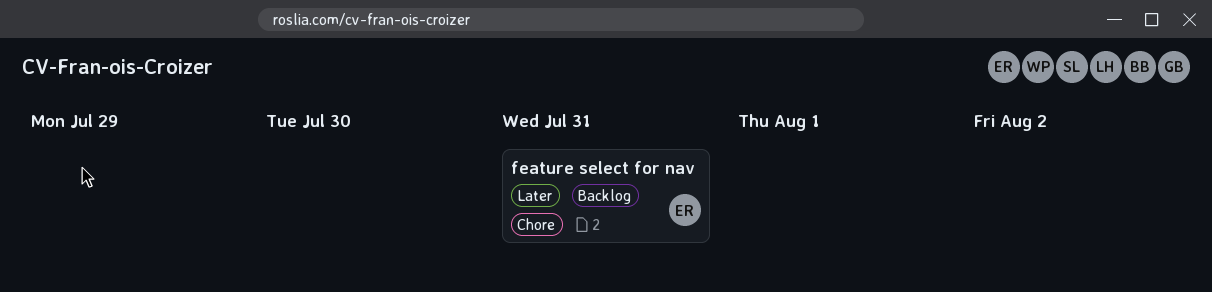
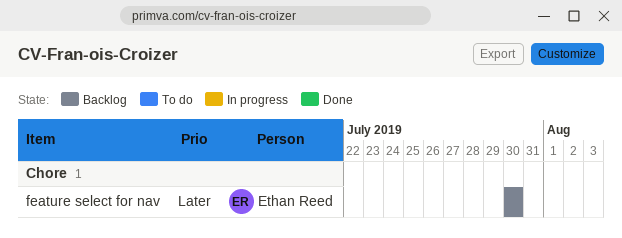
feature select for nav, due: Jul 31 -> Jul 30

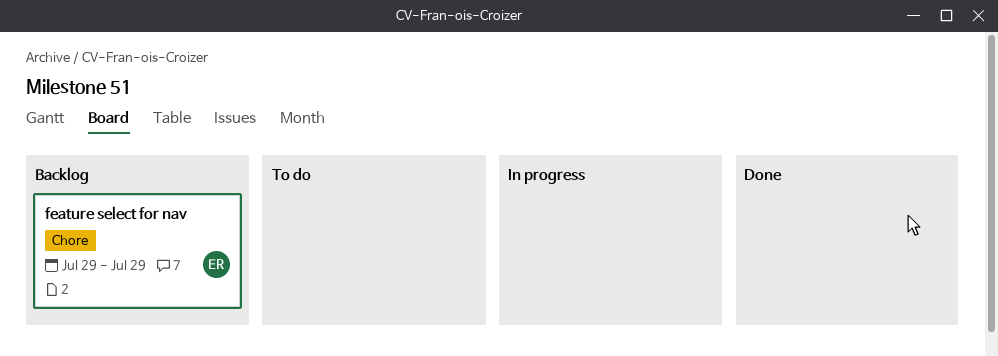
feature select for nav, start: Jul 30 -> Jul 29
feature select for nav, due: Jul 30 -> Jul 29

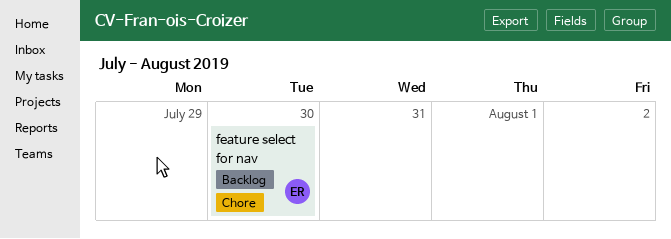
feature select for nav, due: Jul 29 -> Jul 30

